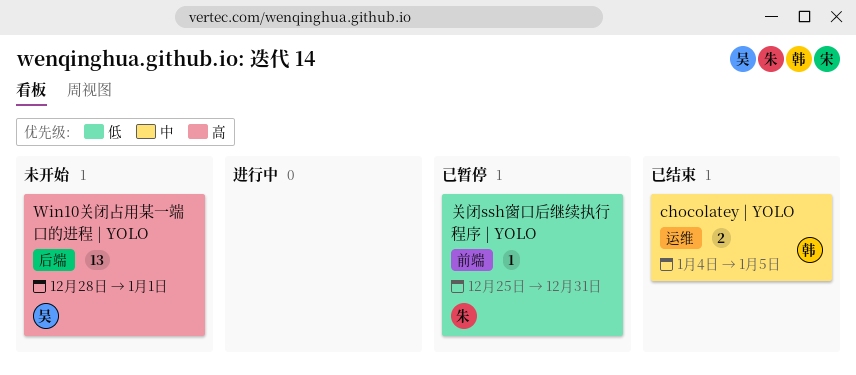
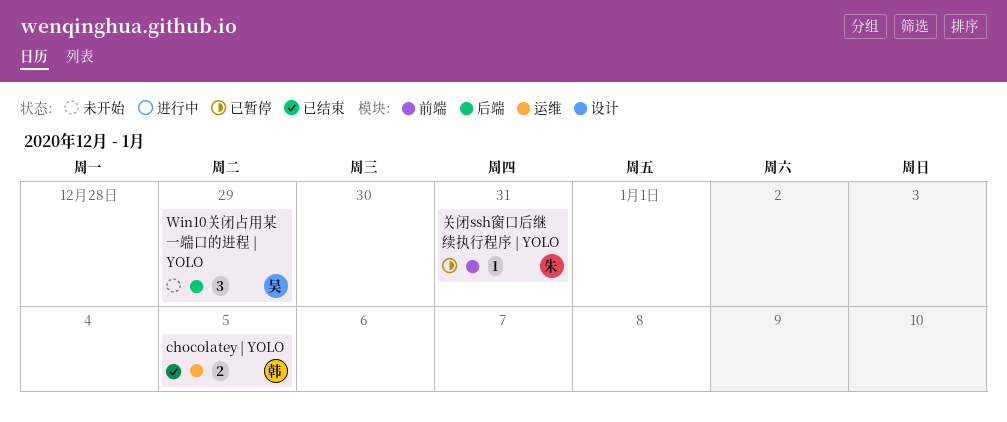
Win10关闭占用某一端口的进程 | YOLO, estimate: 13 -> 3
Win10关闭占用某一端口的进程 | YOLO, due: Jan 1 -> Dec 29

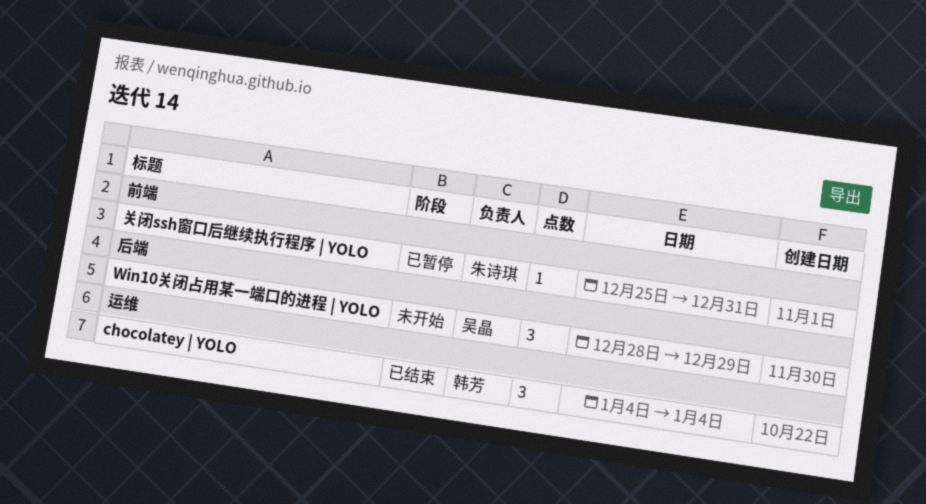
chocolatey | YOLO, estimate: 2 -> 3
chocolatey | YOLO, due: Jan 5 -> Jan 4

